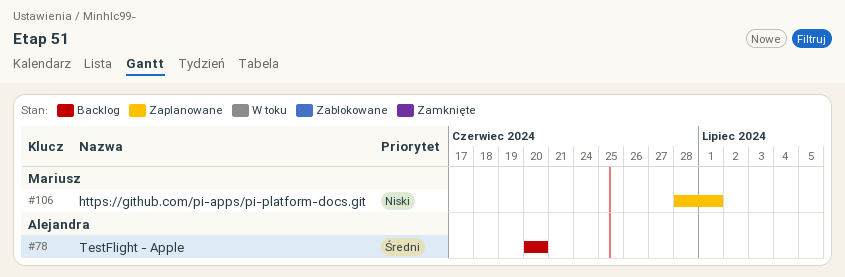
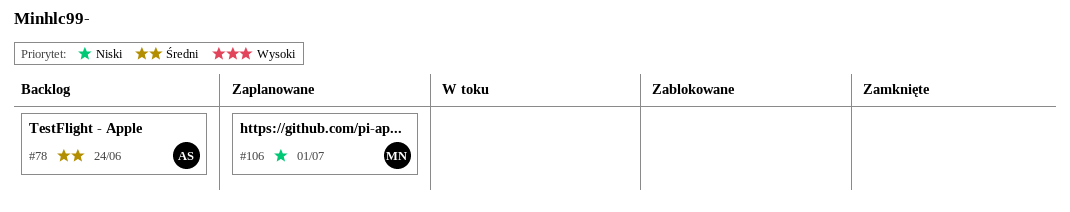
#78, due: Jun 20 -> Jun 24

